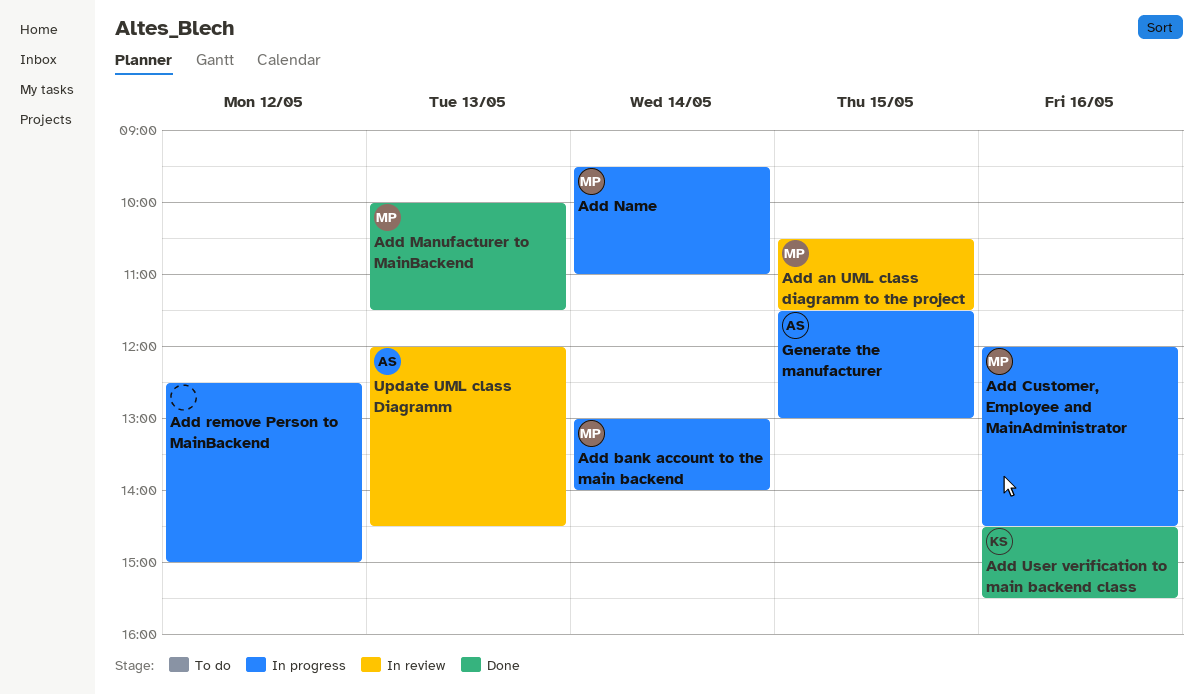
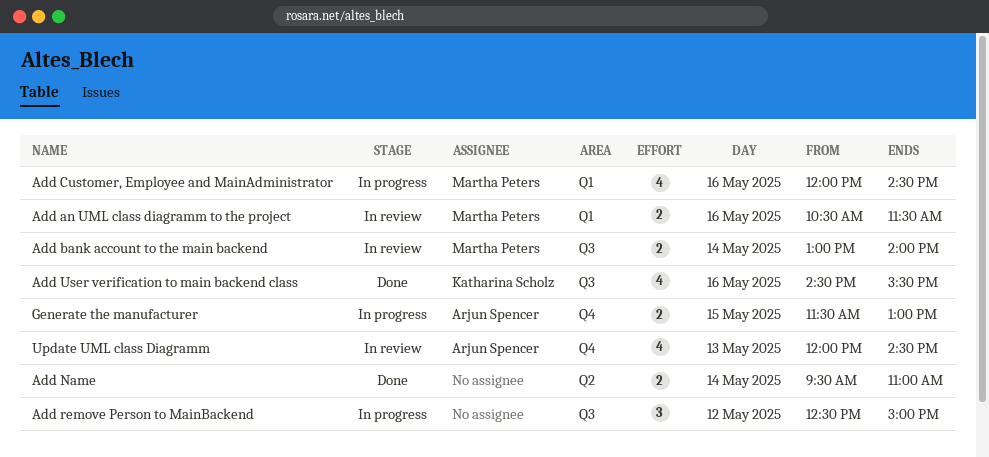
Add an UML class diagramm to the project, day: May 15 -> May 16
Add bank account to the main backend, status: In progress -> In review
Add Manufacturer to MainBackend: present -> none
Add Name, status: In progress -> Done
Add Name, owner: Martha Peters -> none

